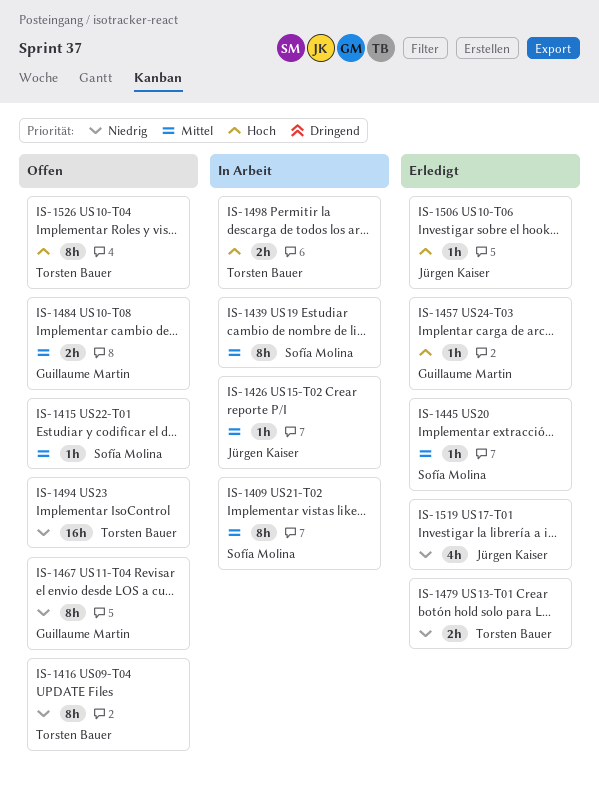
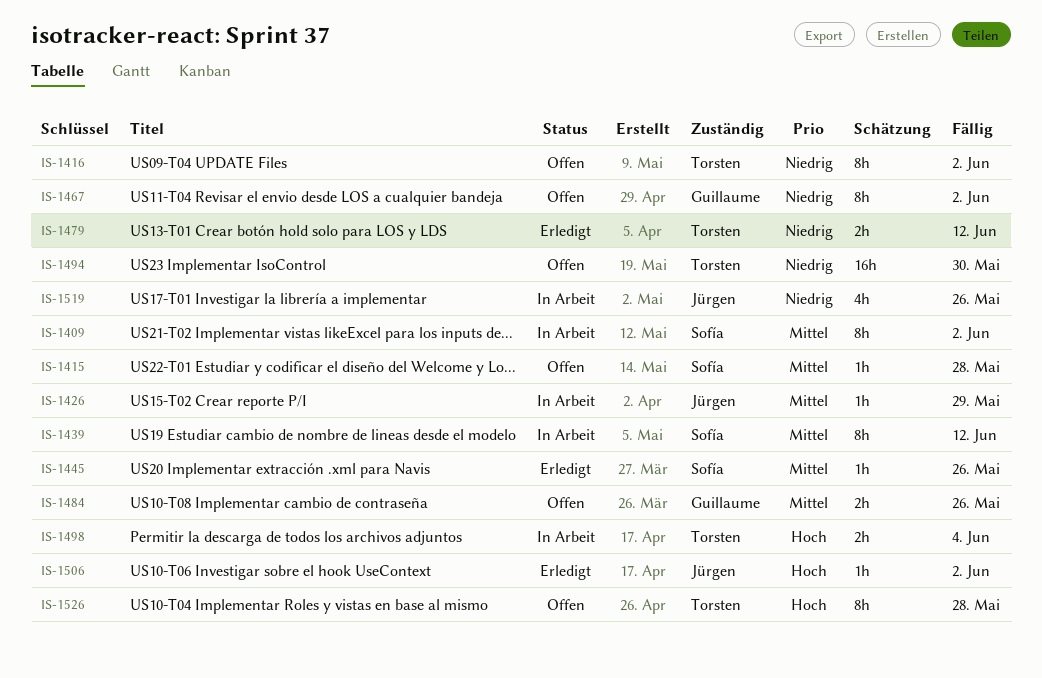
IS-1457: present -> none
IS-1519, status: Erledigt -> In Arbeit

